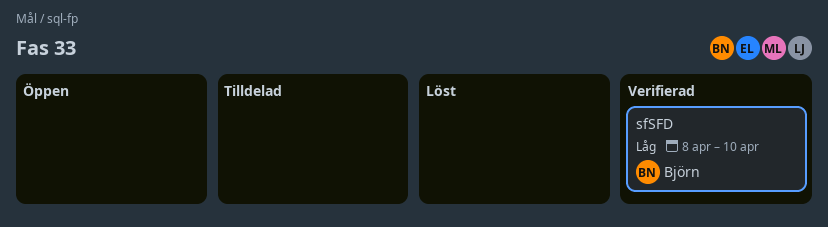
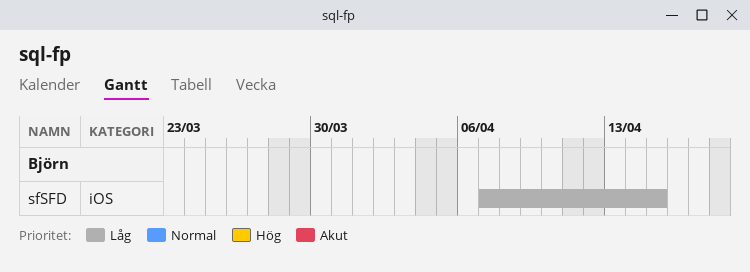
sfSFD, start: Apr 8 -> Apr 7
sfSFD, due: Apr 10 -> Apr 15

